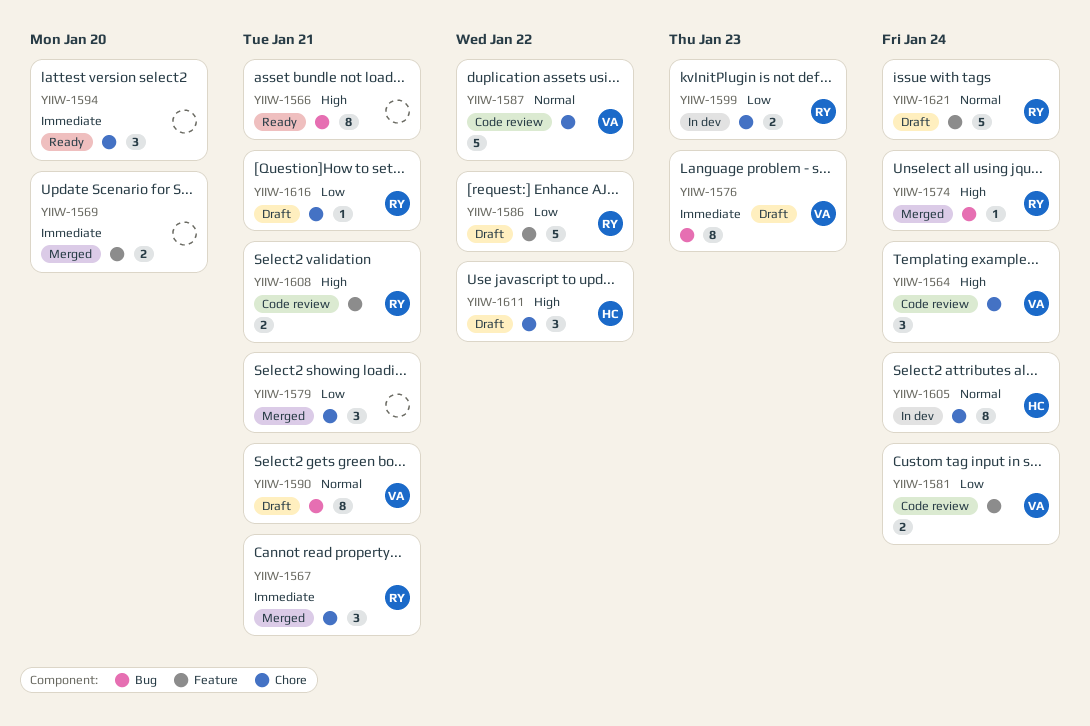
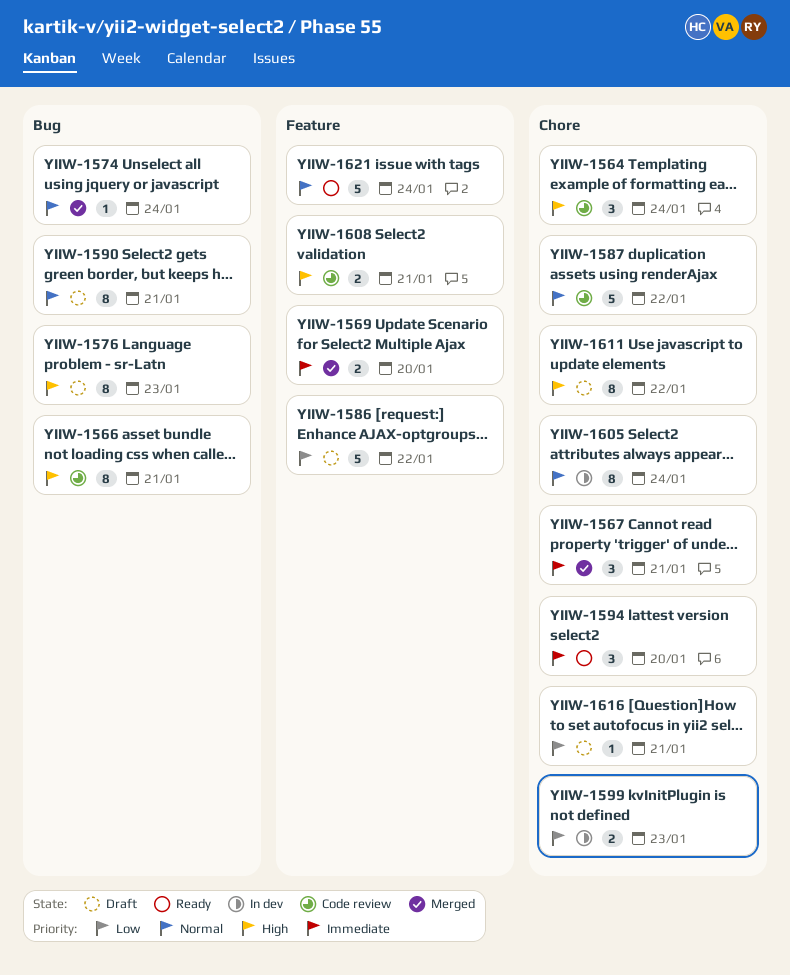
YIIW-1566, status: Ready -> Code review
YIIW-1574, priority: High -> Normal
YIIW-1576, priority: Immediate -> High
YIIW-1579: present -> none
YIIW-1581: present -> none
YIIW-1611, estimate: 3 -> 8
YIIW-1621, status: Draft -> Ready

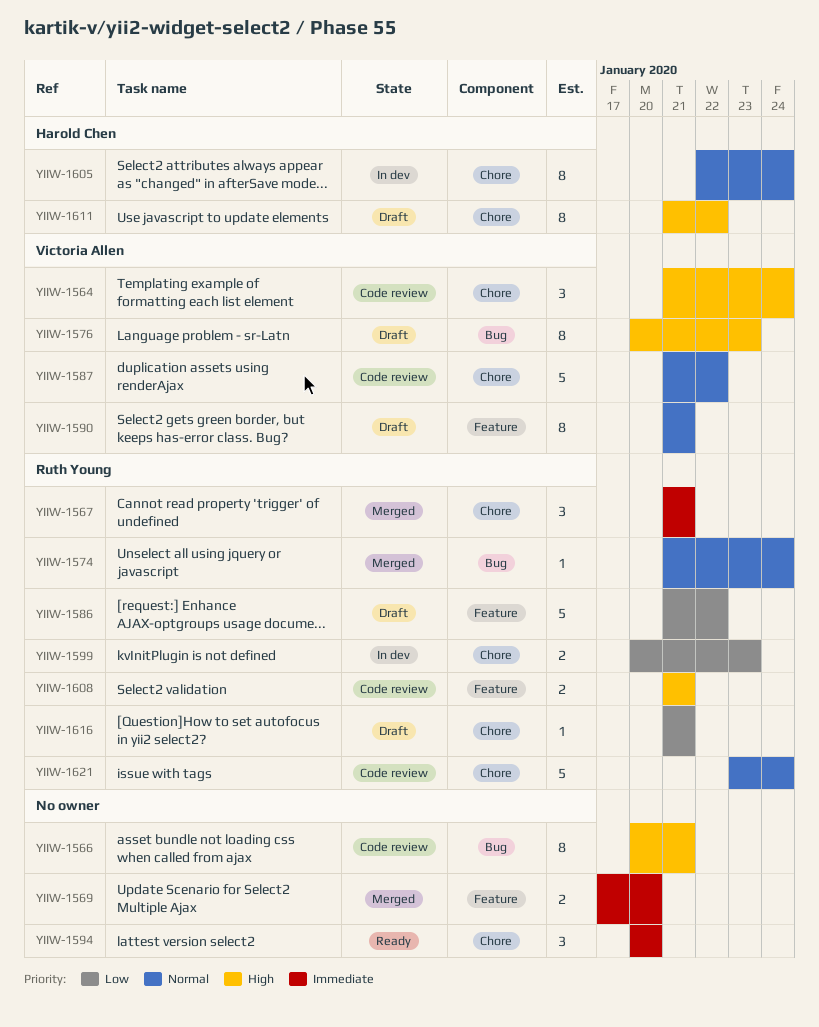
YIIW-1590, label: Bug -> Feature
YIIW-1621, status: Ready -> Code review
YIIW-1621, label: Feature -> Chore

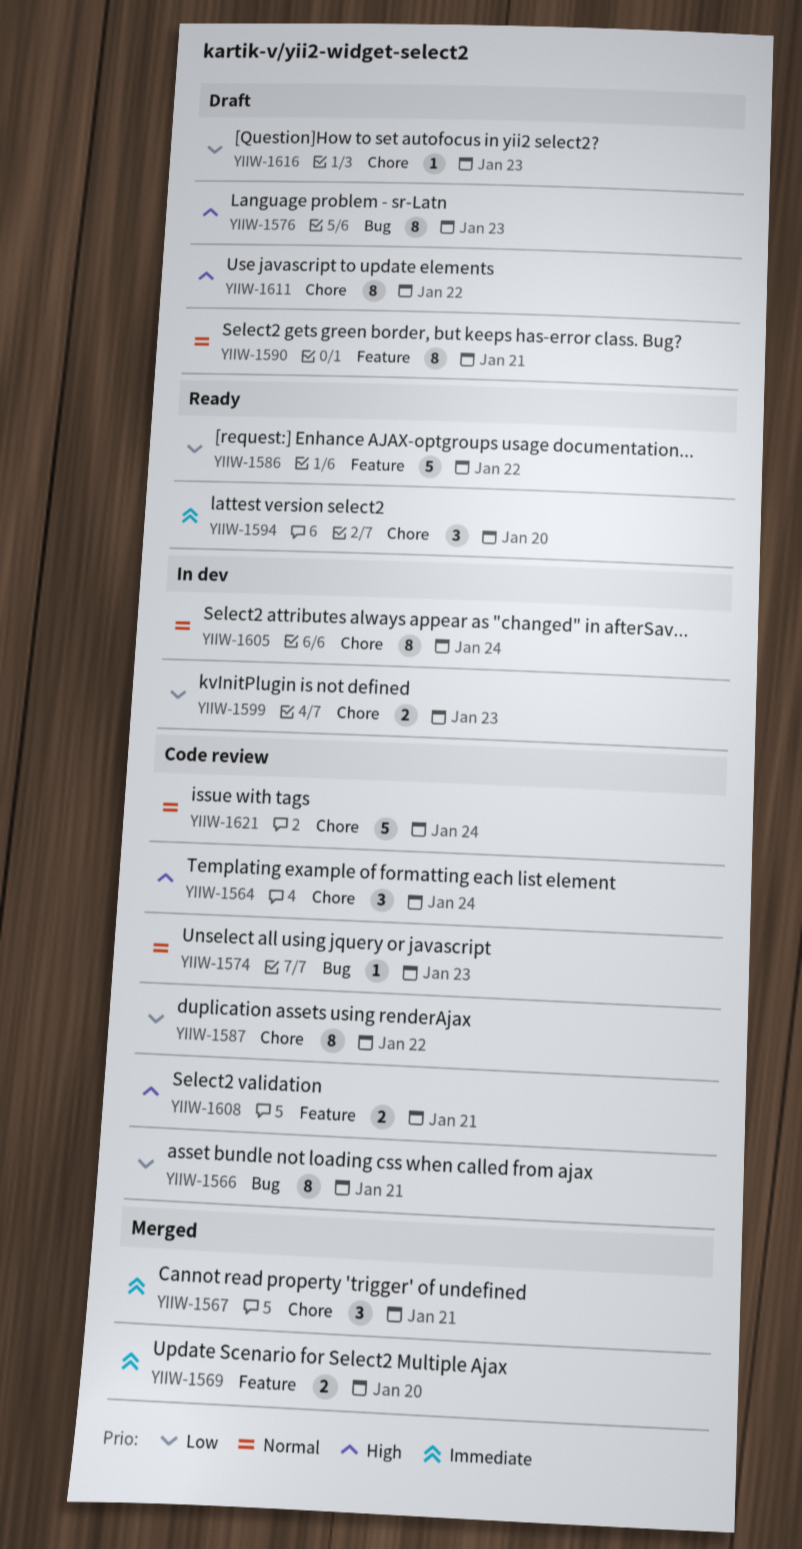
YIIW-1566, priority: High -> Low
YIIW-1574, status: Merged -> Code review
YIIW-1574, due: Jan 24 -> Jan 23
YIIW-1586, status: Draft -> Ready
YIIW-1587, priority: Normal -> Low
YIIW-1587, estimate: 5 -> 8
YIIW-1616, due: Jan 21 -> Jan 23

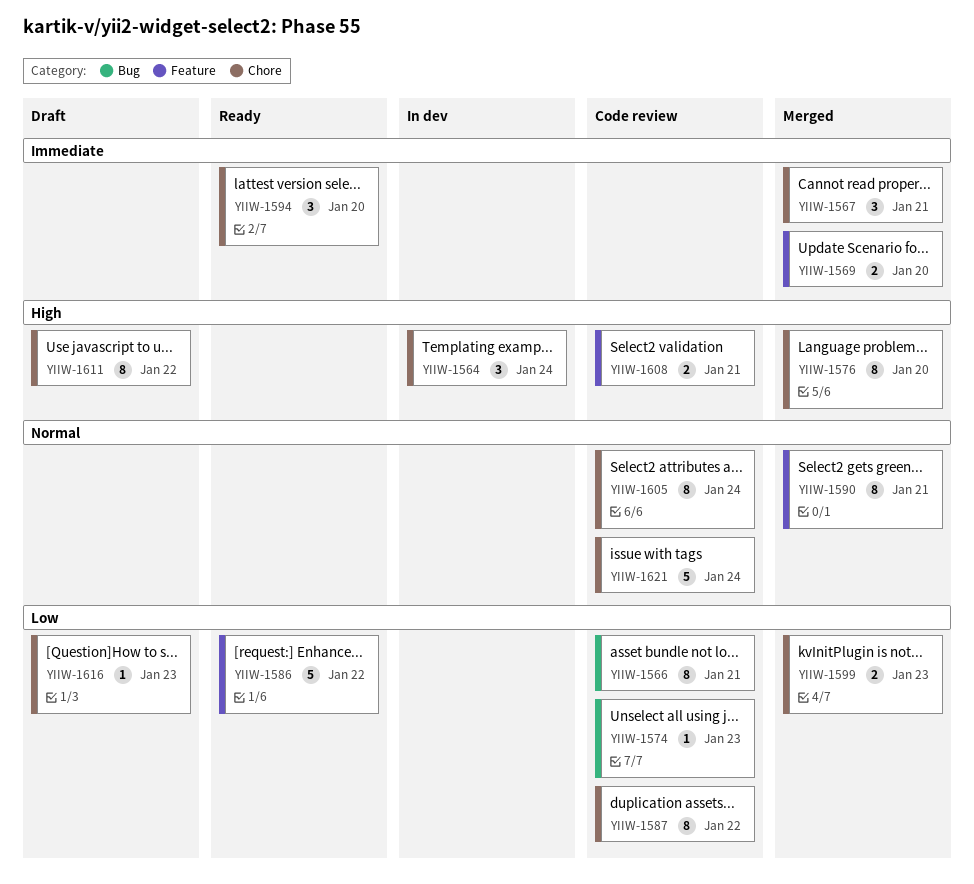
YIIW-1564, status: Code review -> In dev
YIIW-1574, priority: Normal -> Low
YIIW-1576, status: Draft -> Merged
YIIW-1576, label: Bug -> Chore
YIIW-1576, due: Jan 23 -> Jan 20
YIIW-1590, status: Draft -> Merged
YIIW-1599, status: In dev -> Merged
YIIW-1605, status: In dev -> Code review

